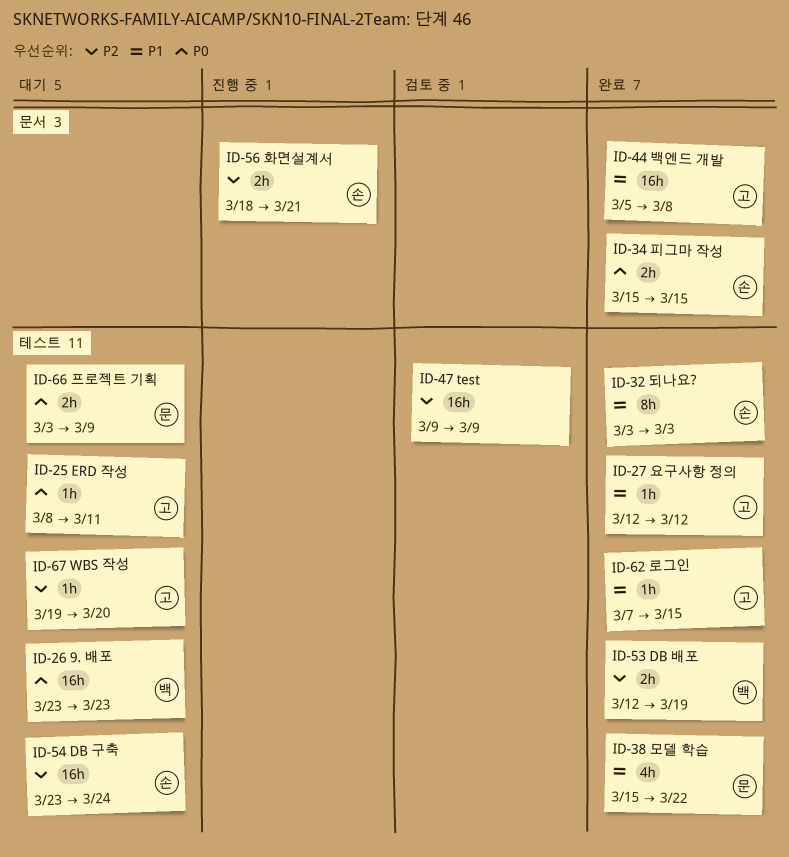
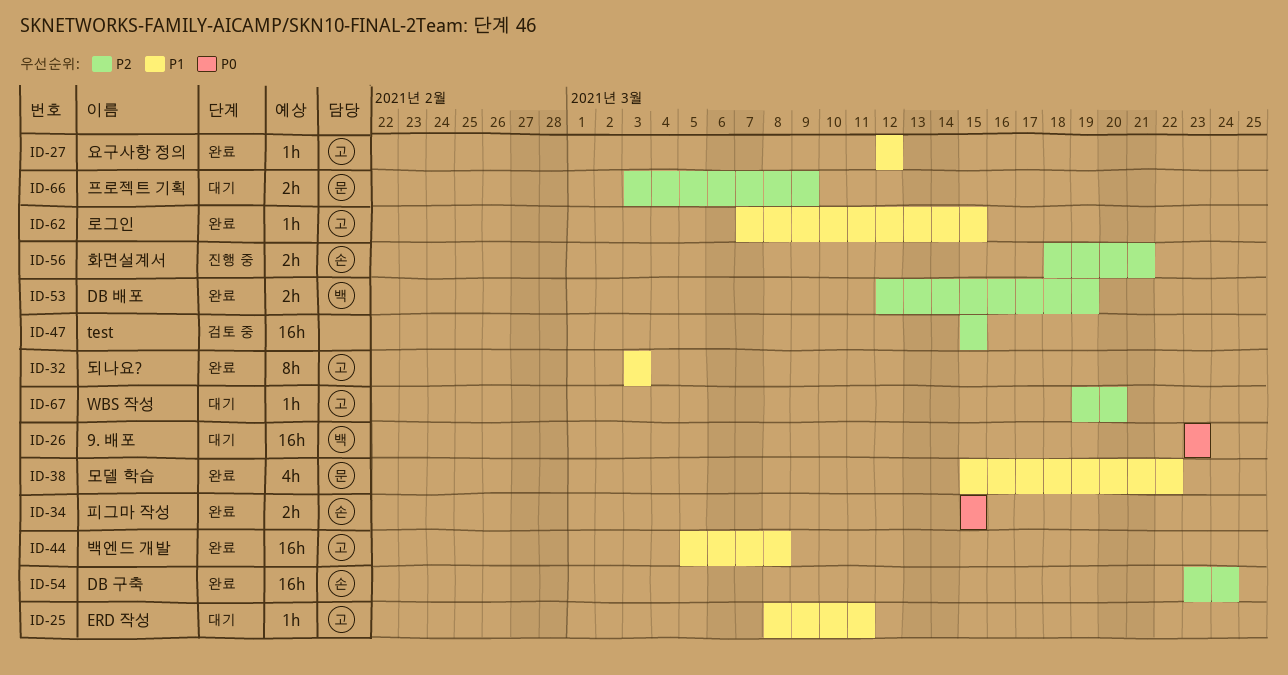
ID-25, priority: P0 -> P1
ID-32, owner: 손 -> 고
ID-47, start: Mar 9 -> Mar 15
ID-47, due: Mar 9 -> Mar 15
ID-54, status: 대기 -> 완료
ID-66, priority: P0 -> P2

